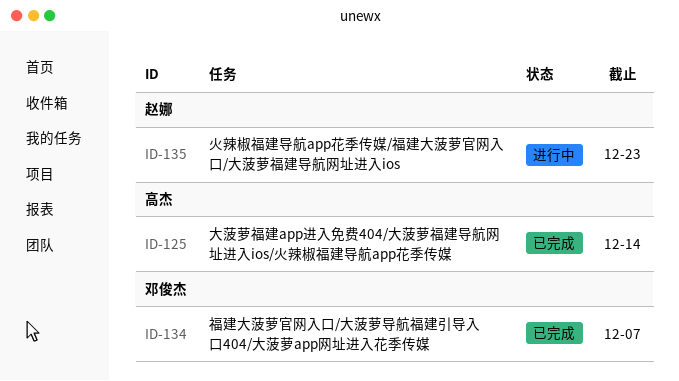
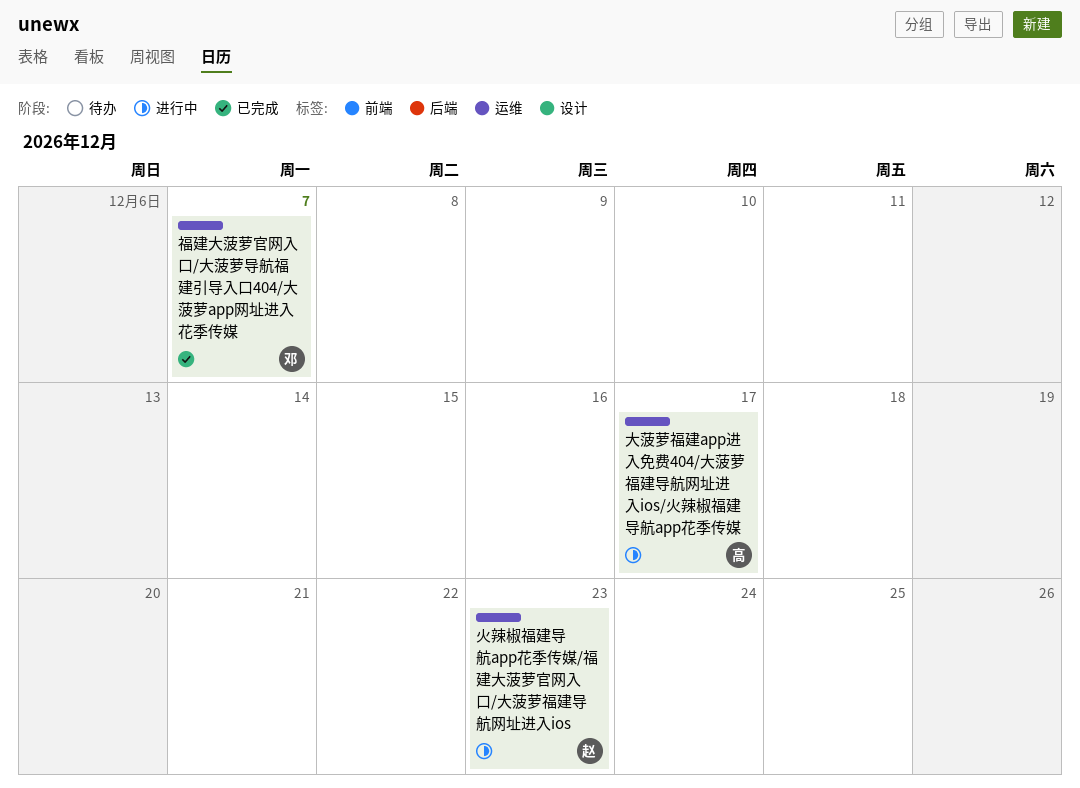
大菠萝福建app进入免费404/大菠萝福建导航网址进入ios/火辣椒福建导航app花季传媒, status: 已完成 -> 进行中
大菠萝福建app进入免费404/大菠萝福建导航网址进入ios/火辣椒福建导航app花季传媒, due: Dec 14 -> Dec 17

